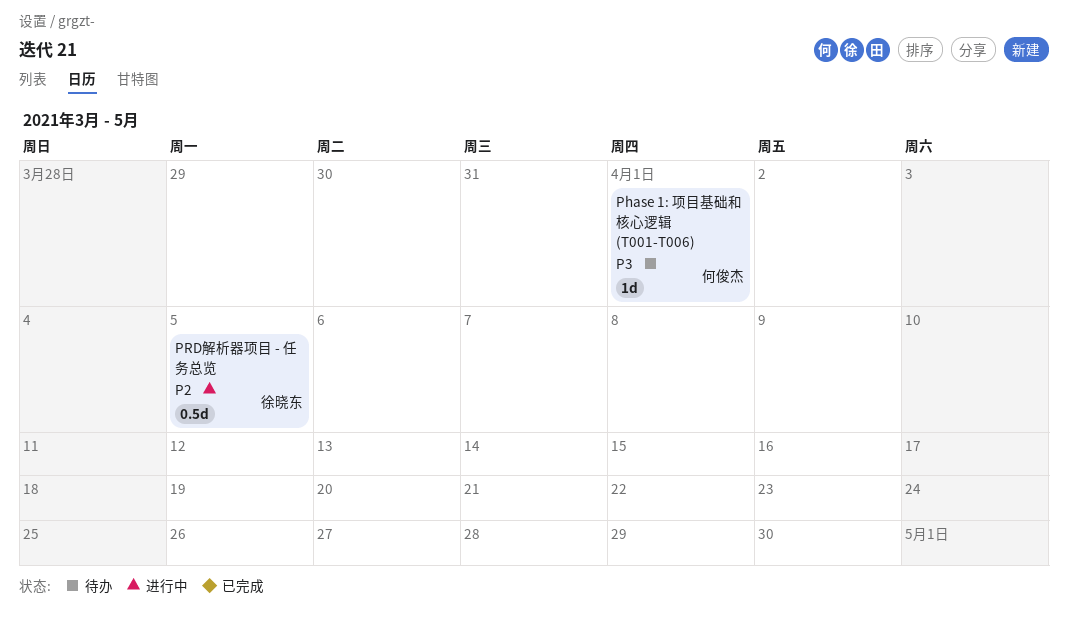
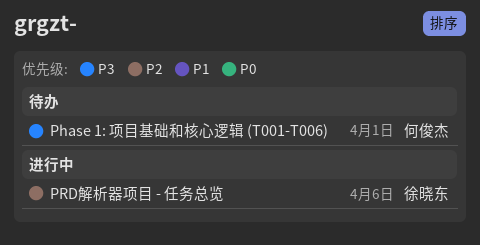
PRD解析器项目 - 任务总览, due: Apr 5 -> Apr 6

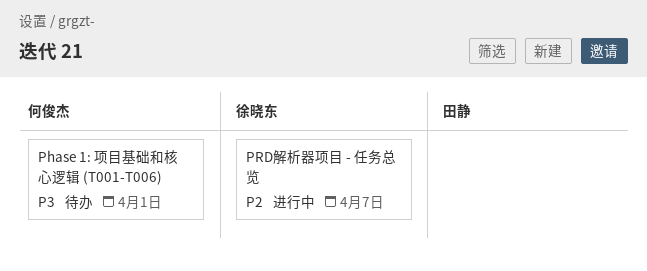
PRD解析器项目 - 任务总览, due: Apr 6 -> Apr 7

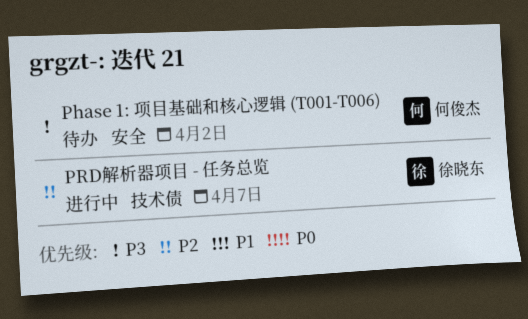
Phase 1: 项目基础和核心逻辑 (T001-T006), due: Apr 1 -> Apr 2

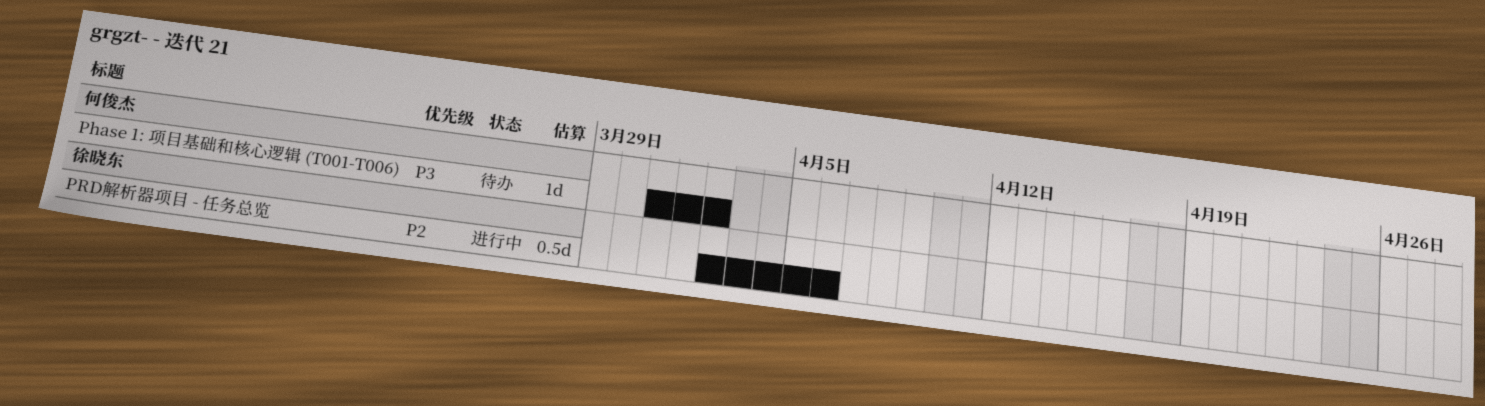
PRD解析器项目 - 任务总览, due: Apr 7 -> Apr 6

